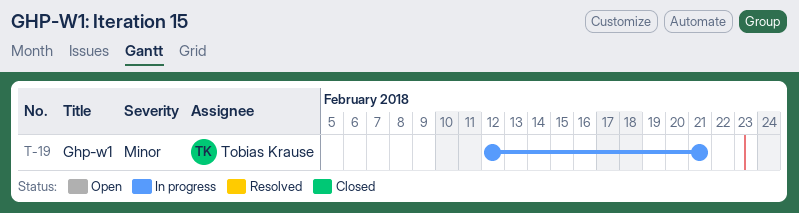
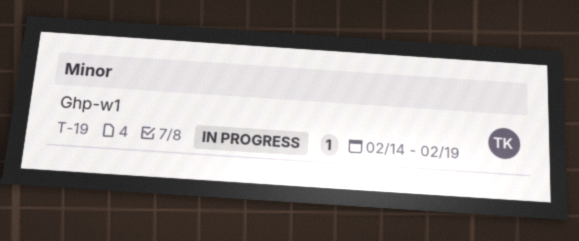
T-19, start: Feb 12 -> Feb 14
T-19, due: Feb 21 -> Feb 19

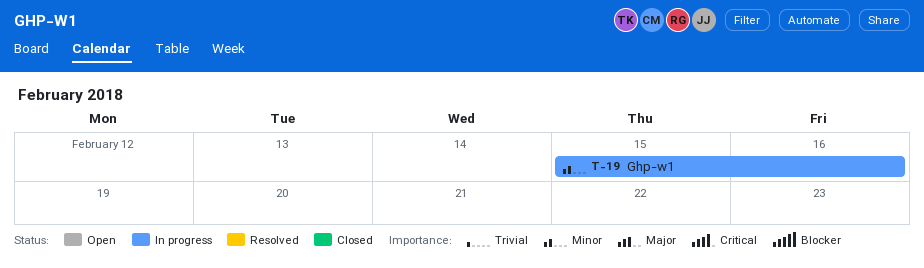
T-19, start: Feb 14 -> Feb 15
T-19, due: Feb 19 -> Feb 16

